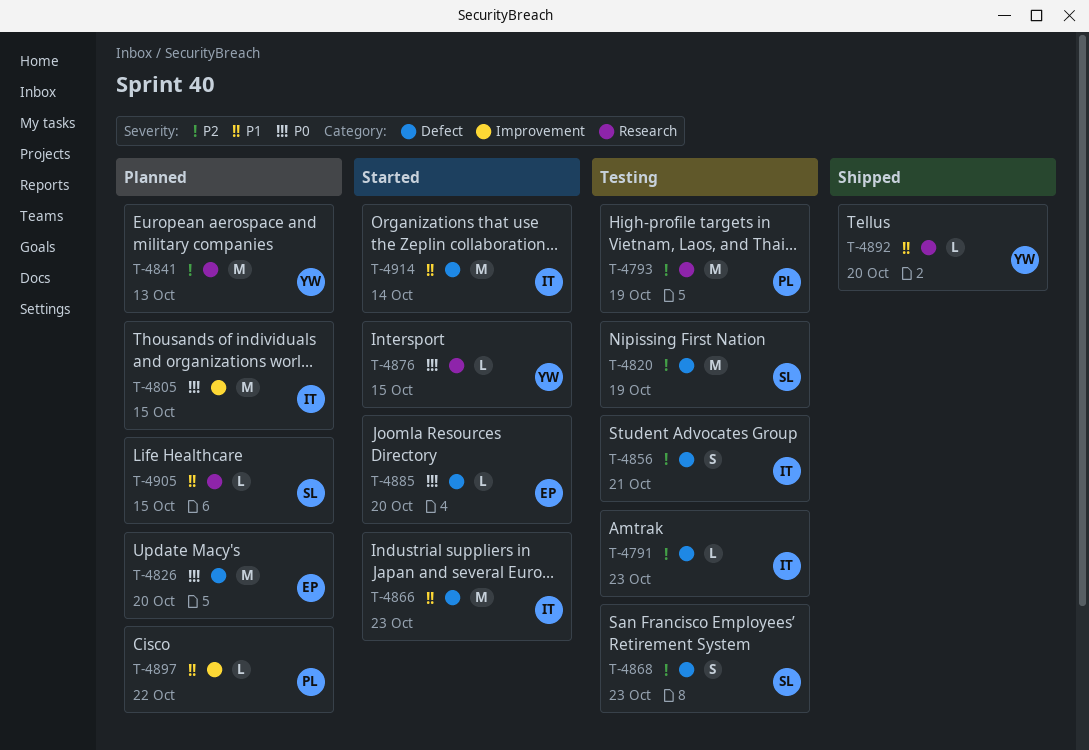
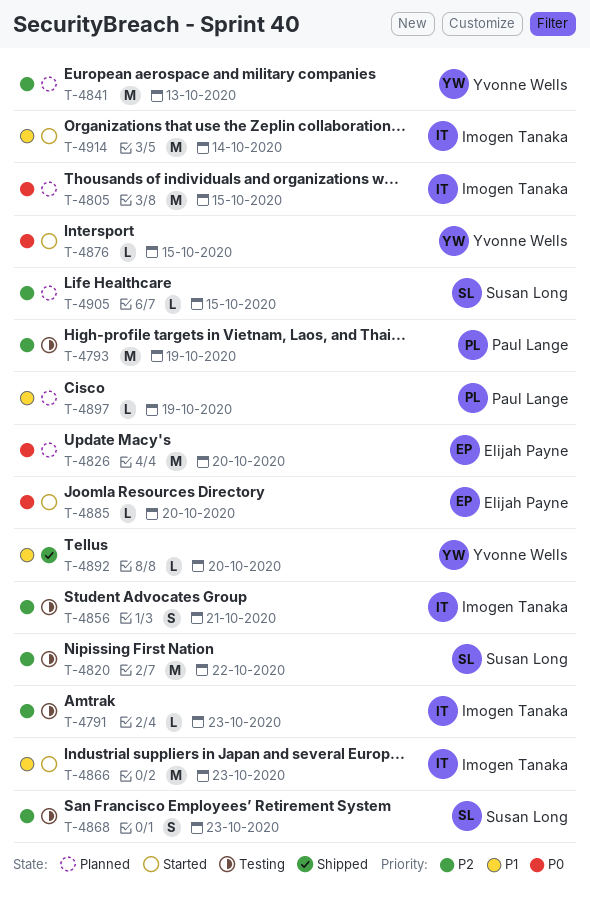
T-4820, due: Oct 19 -> Oct 22
T-4897, due: Oct 22 -> Oct 19
T-4905, priority: P1 -> P2

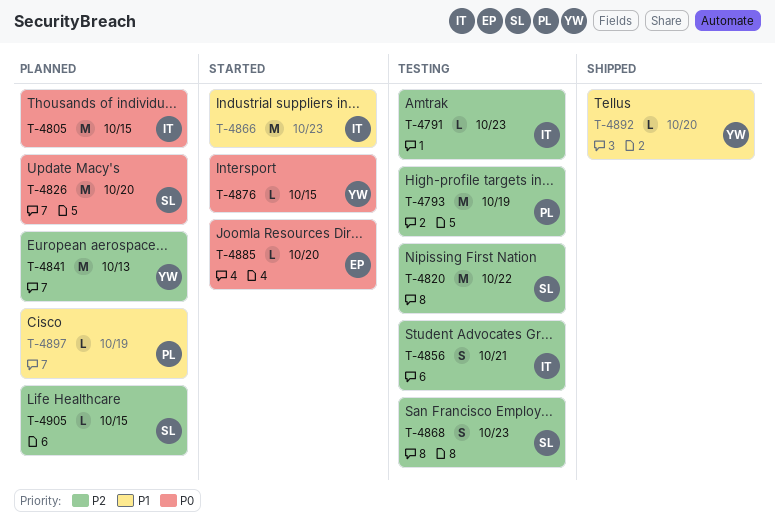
T-4826, owner: Elijah Payne -> Susan Long
T-4914: present -> none

